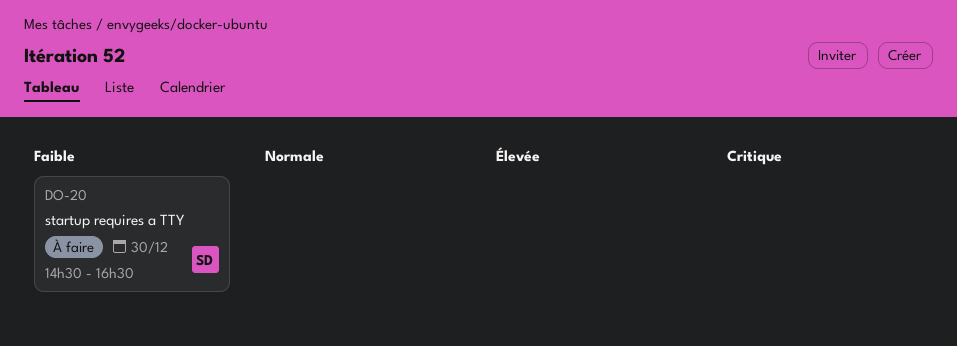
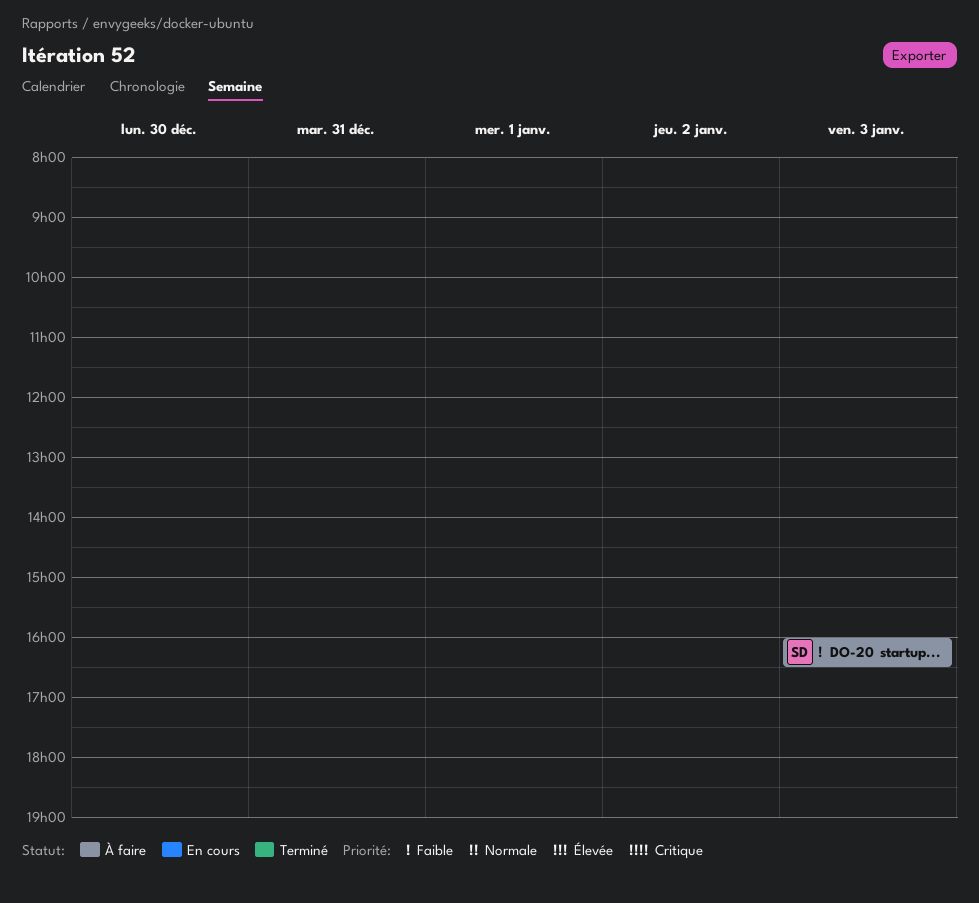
DO-20, day: Dec 30 -> Jan 3
DO-20, begins: 14:30 -> 16:00

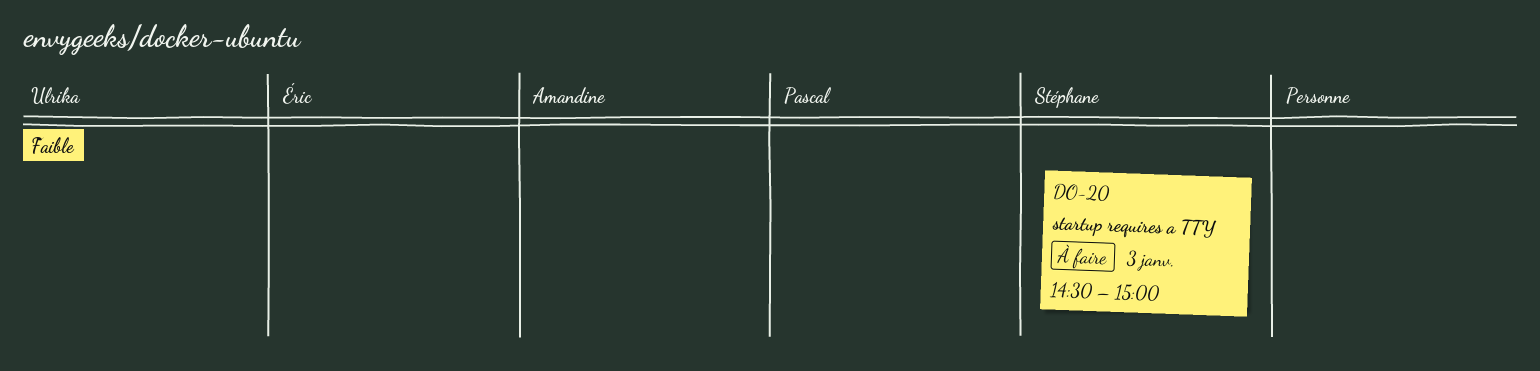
DO-20, begins: 16:00 -> 14:30
DO-20, ends: 16:30 -> 15:00

